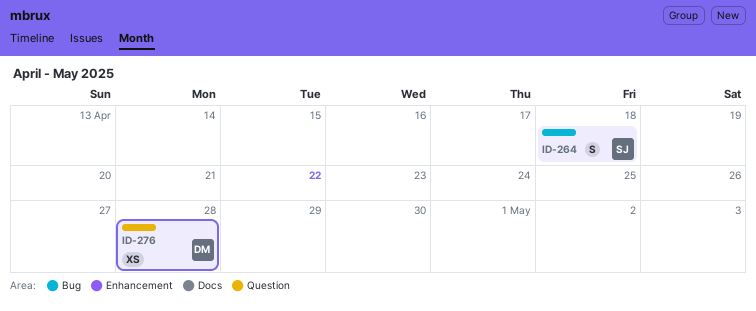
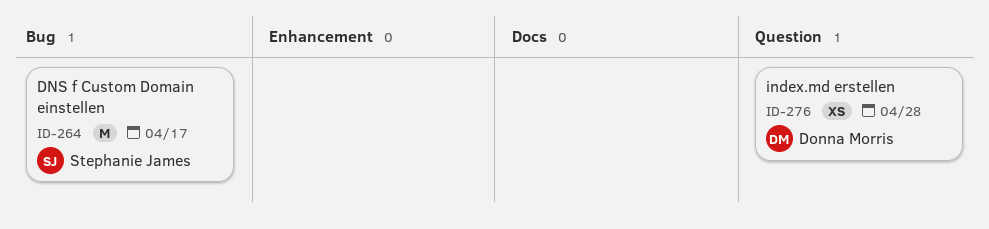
ID-264, estimate: S -> M
ID-264, due: Apr 18 -> Apr 17

